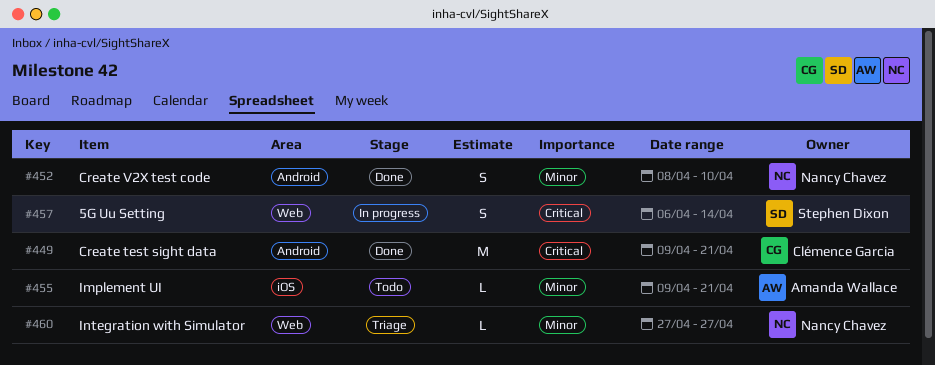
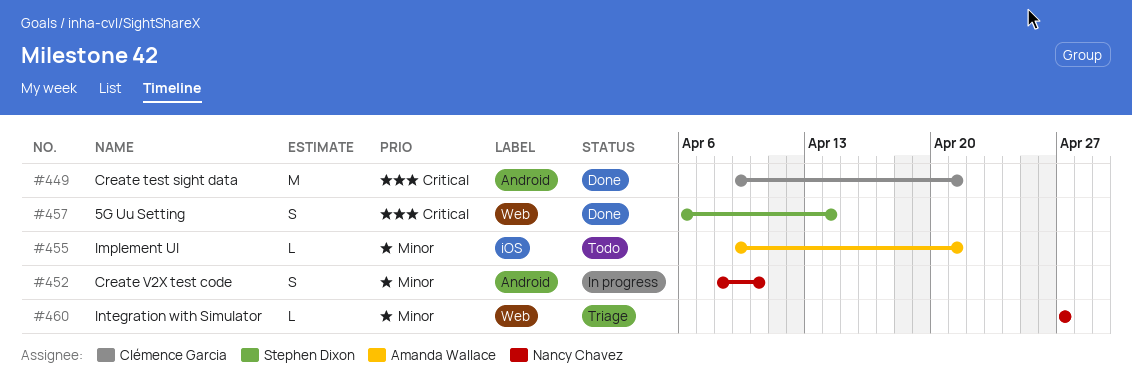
#452, status: Done -> In progress
#457, status: In progress -> Done

